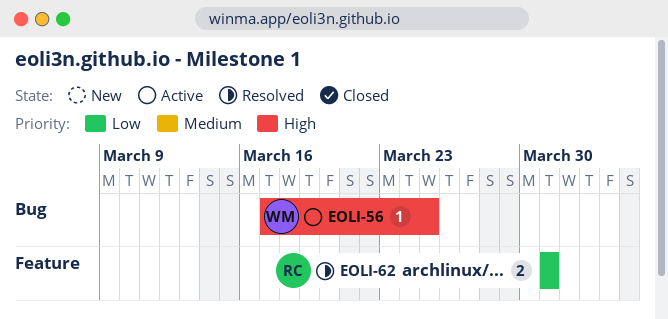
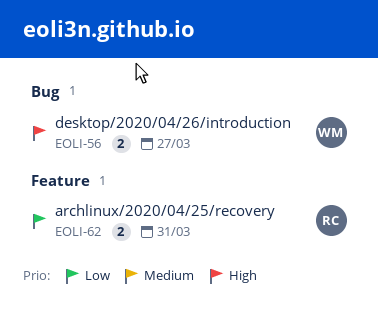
EOLI-56, estimate: 1 -> 2
EOLI-56, due: Mar 25 -> Mar 27

